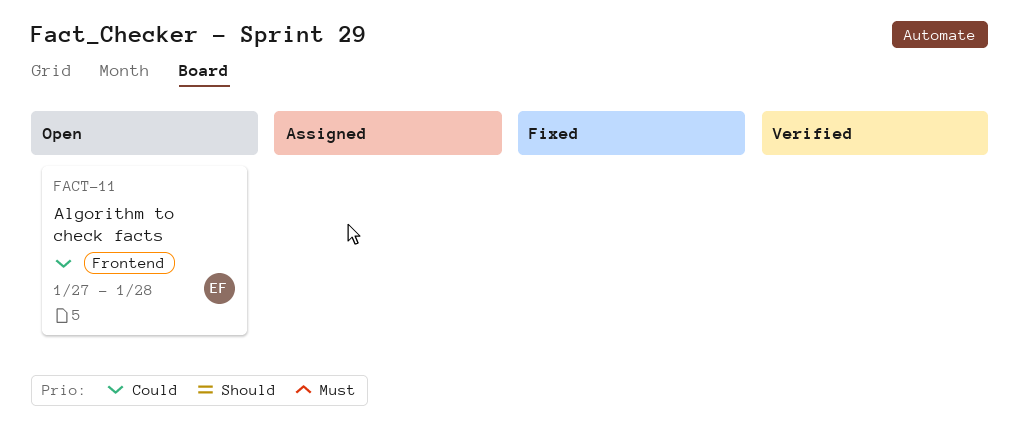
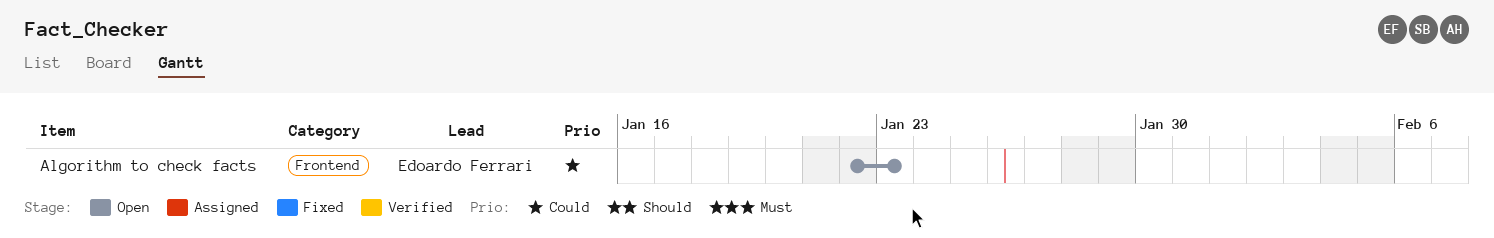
Algorithm to check facts, start: Jan 27 -> Jan 22
Algorithm to check facts, due: Jan 28 -> Jan 23

